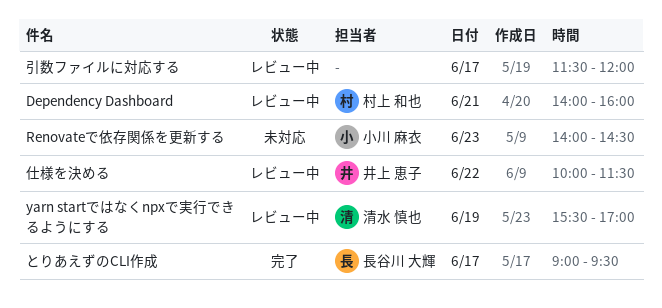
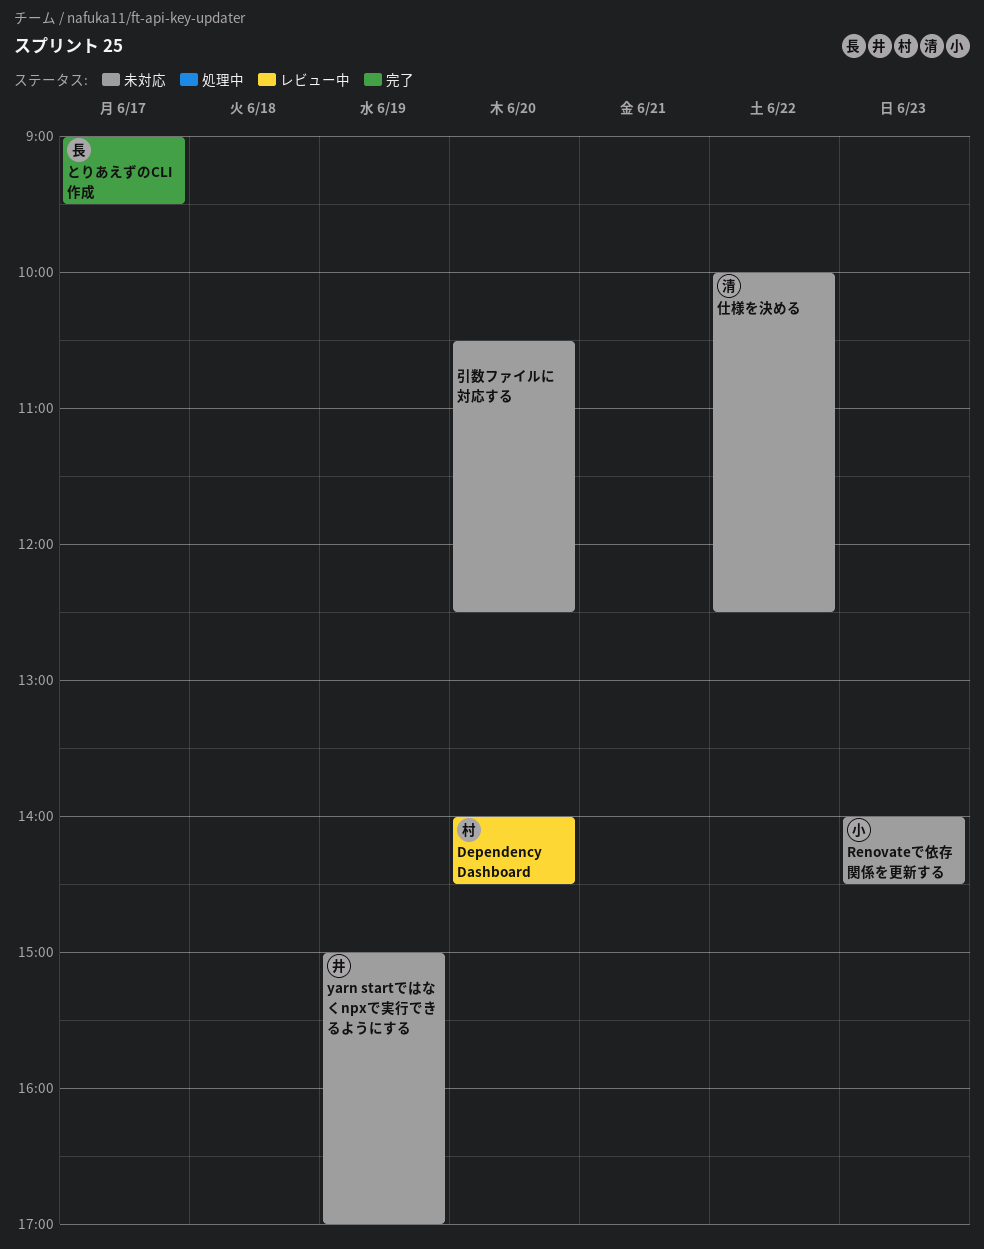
Dependency Dashboard, day: Jun 21 -> Jun 20
Dependency Dashboard, ends: 16:00 -> 14:30
yarn startではなくnpxで実行できるようにする, status: レビュー中 -> 未対応
yarn startではなくnpxで実行できるようにする, owner: 清水 慎也 -> 井上 恵子
yarn startではなくnpxで実行できるようにする, begins: 15:30 -> 15:00
仕様を決める, status: レビュー中 -> 未対応
仕様を決める, owner: 井上 恵子 -> 清水 慎也
仕様を決める, ends: 11:30 -> 12:30
引数ファイルに対応する, status: レビュー中 -> 未対応
引数ファイルに対応する, day: Jun 17 -> Jun 20
引数ファイルに対応する, begins: 11:30 -> 10:30
引数ファイルに対応する, ends: 12:00 -> 12:30

